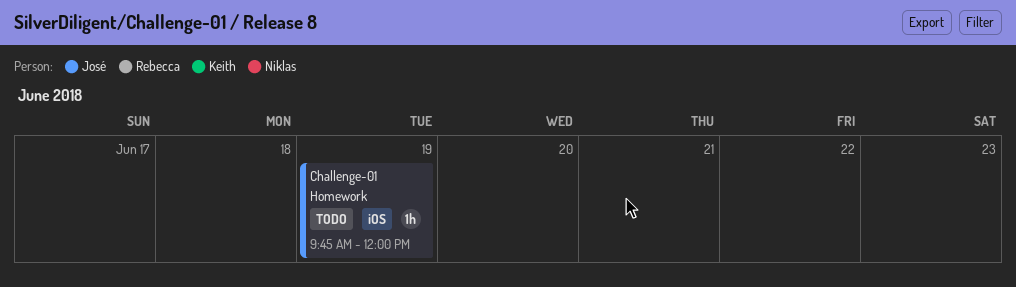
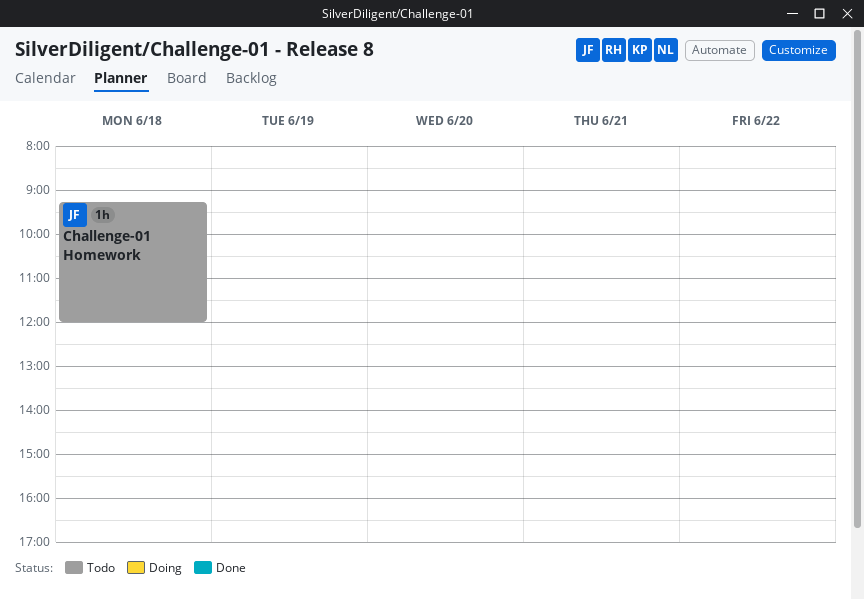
Challenge-01 Homework, day: Jun 19 -> Jun 18
Challenge-01 Homework, begins: 09:45 -> 09:15

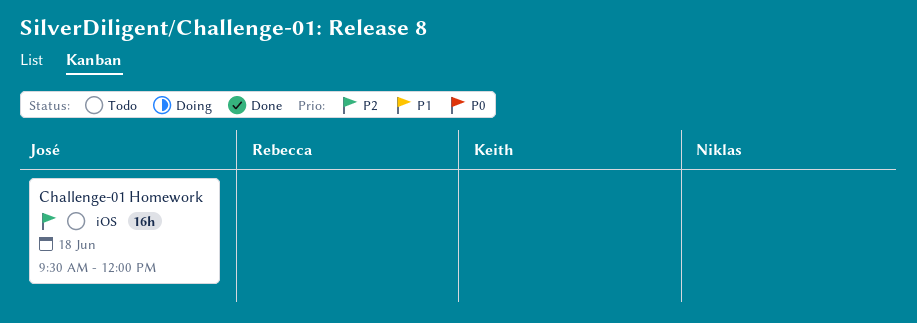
Challenge-01 Homework, estimate: 1h -> 16h
Challenge-01 Homework, begins: 09:15 -> 09:30

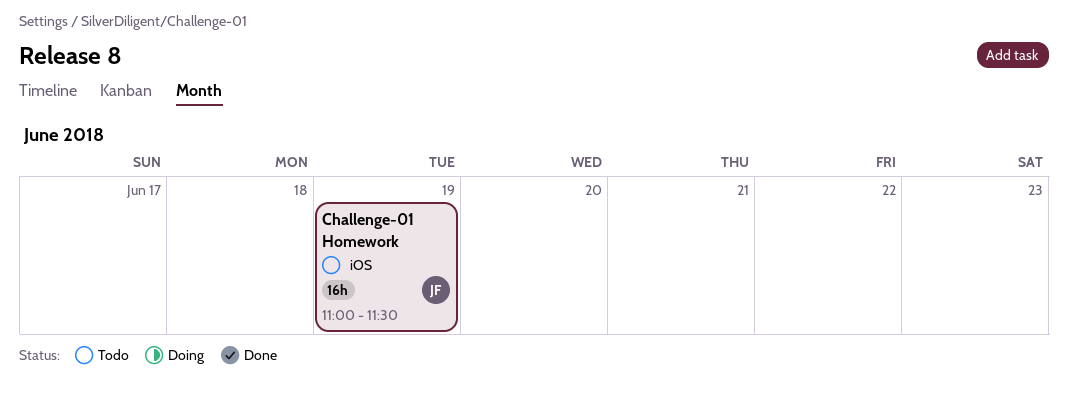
Challenge-01 Homework, day: Jun 18 -> Jun 19
Challenge-01 Homework, begins: 09:30 -> 11:00
Challenge-01 Homework, ends: 12:00 -> 11:30

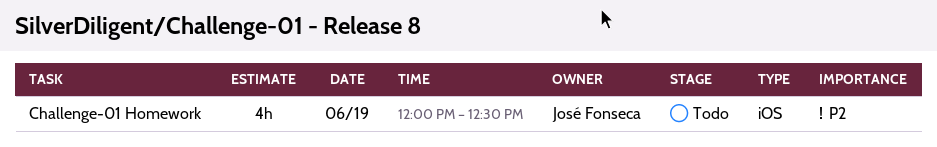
Challenge-01 Homework, estimate: 16h -> 4h
Challenge-01 Homework, begins: 11:00 -> 12:00
Challenge-01 Homework, ends: 11:30 -> 12:30

